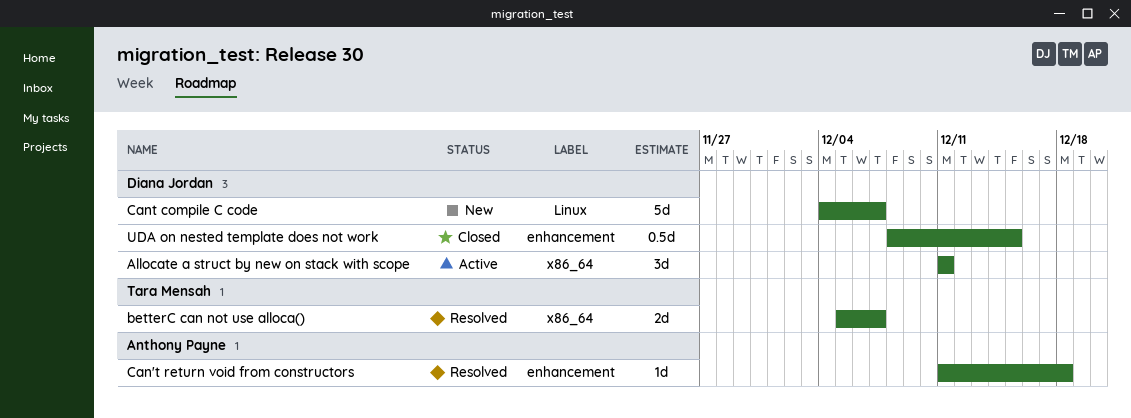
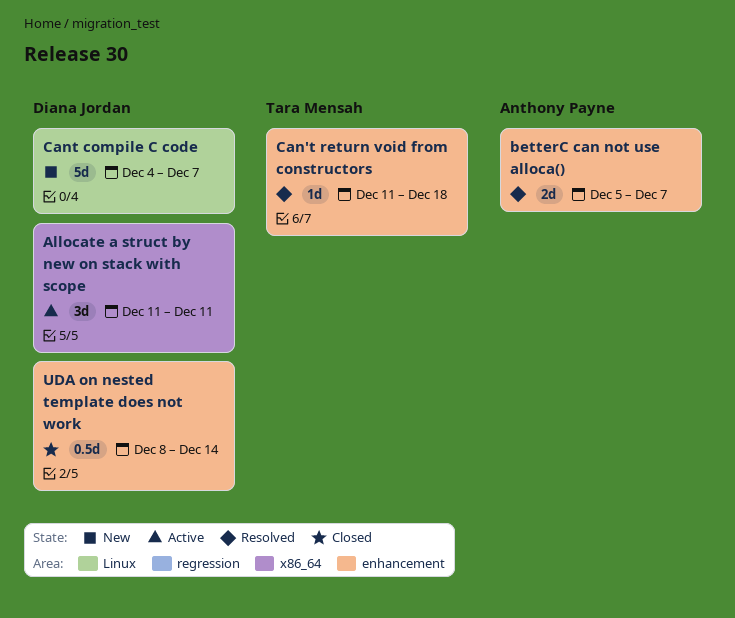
betterC can not use alloca(), owner: Tara Mensah -> Anthony Payne
betterC can not use alloca(), label: x86_64 -> enhancement
Can't return void from constructors, owner: Anthony Payne -> Tara Mensah
UDA on nested template does not work, due: Dec 15 -> Dec 14

